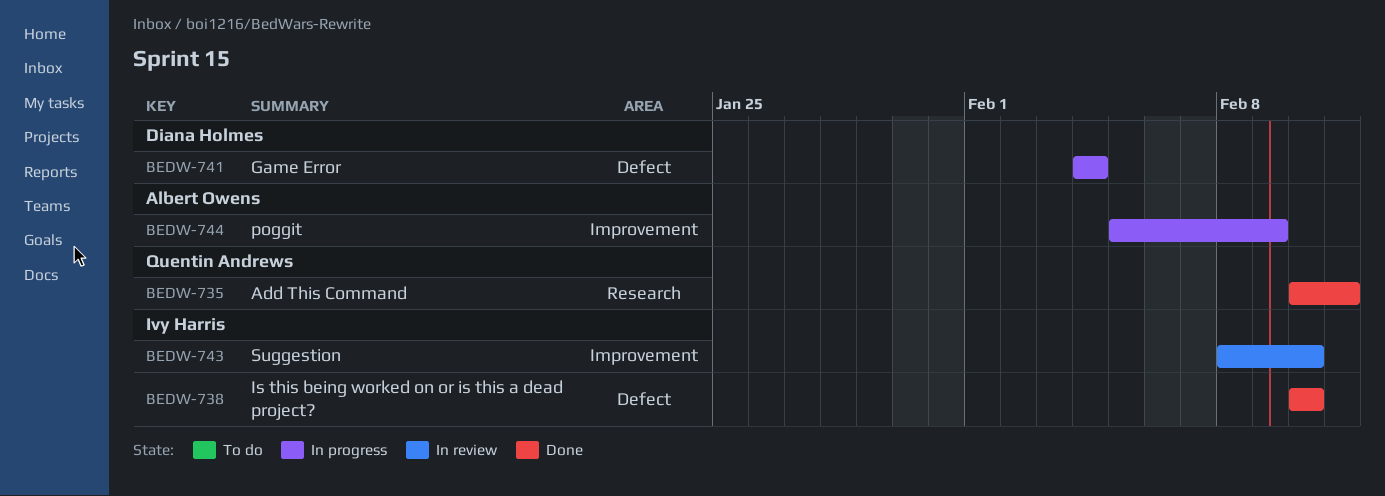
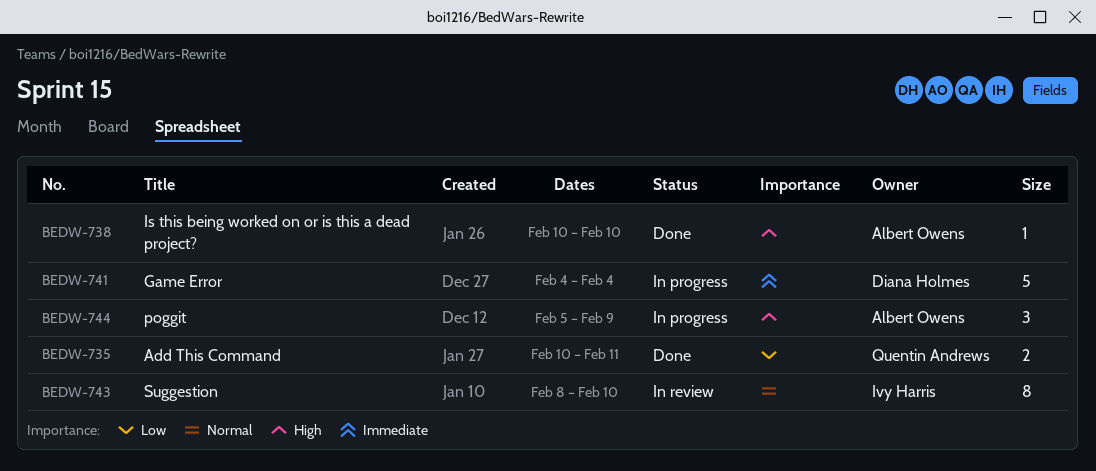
BEDW-738, owner: Ivy Harris -> Albert Owens

